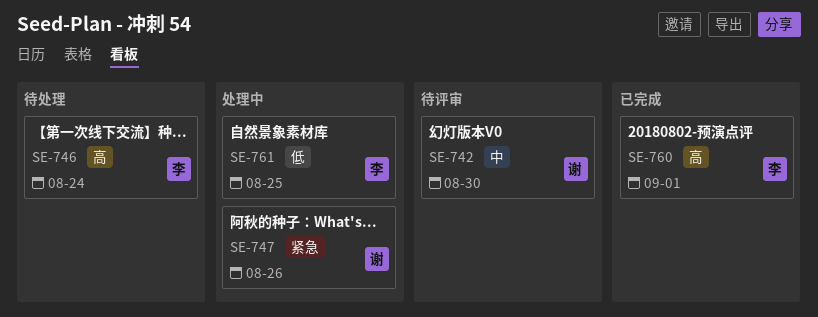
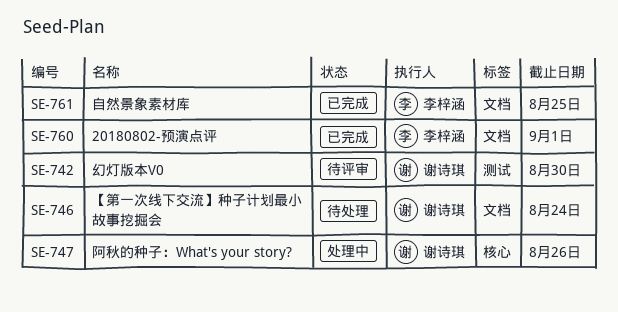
SE-746, owner: 李梓涵 -> 谢诗琪
SE-761, status: 处理中 -> 已完成

